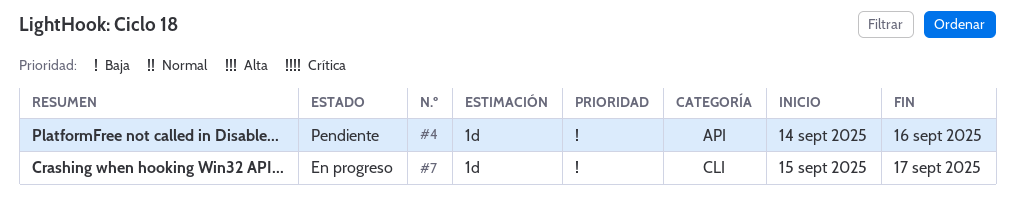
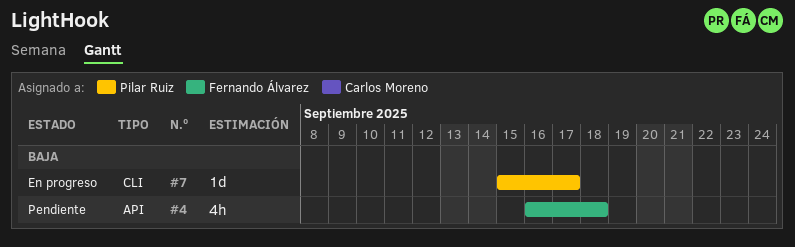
#4, estimate: 1d -> 4h
#4, start: Sep 14 -> Sep 16
#4, due: Sep 16 -> Sep 18

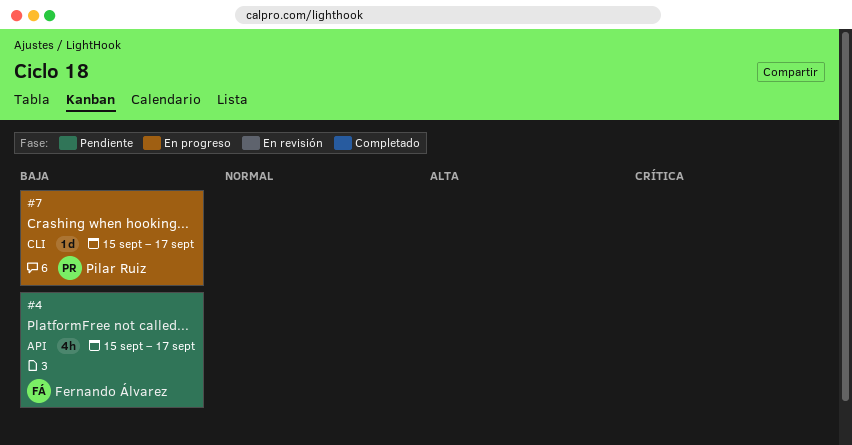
#4, start: Sep 16 -> Sep 15
#4, due: Sep 18 -> Sep 17

